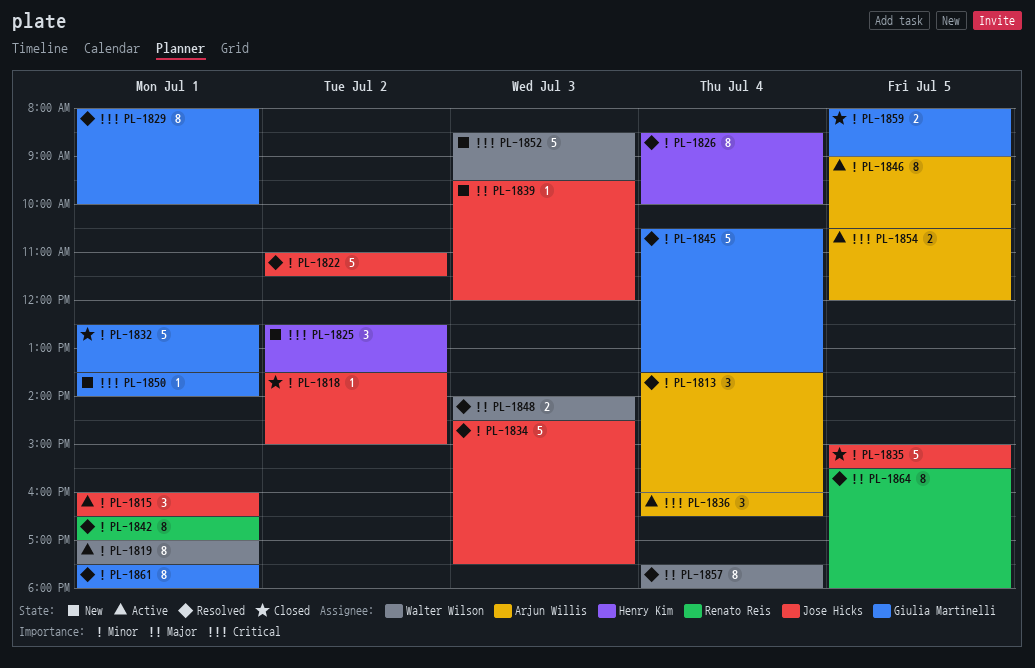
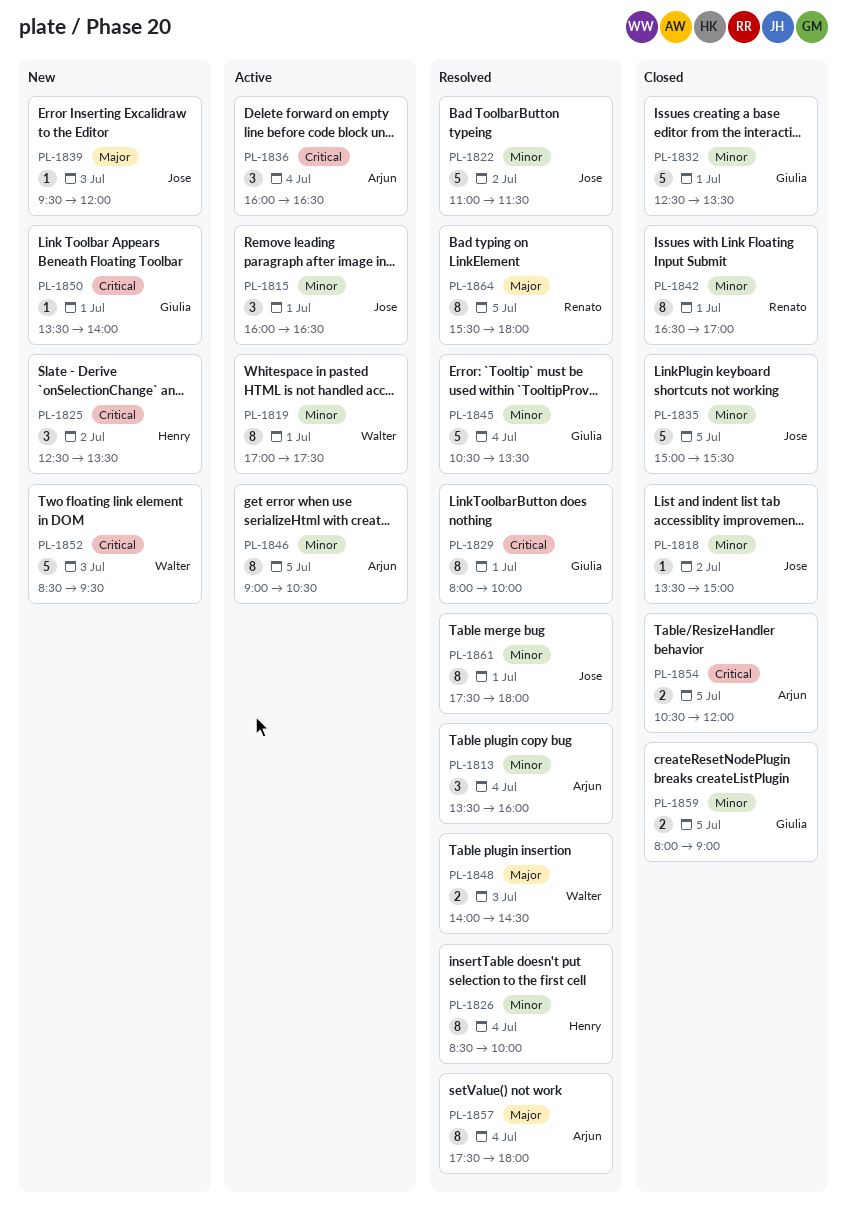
PL-1834: present -> none
PL-1842, status: Resolved -> Closed
PL-1854, status: Active -> Closed
PL-1857, owner: Walter Wilson -> Arjun Willis
PL-1861, owner: Giulia Martinelli -> Jose Hicks

